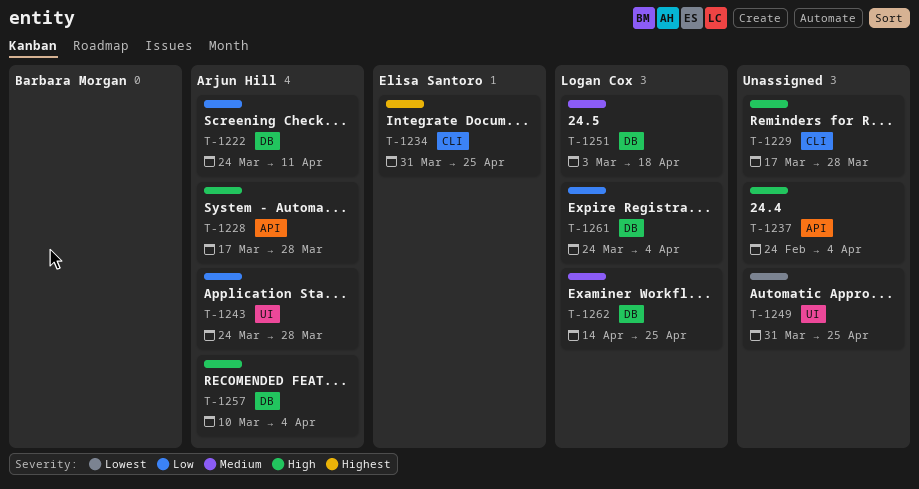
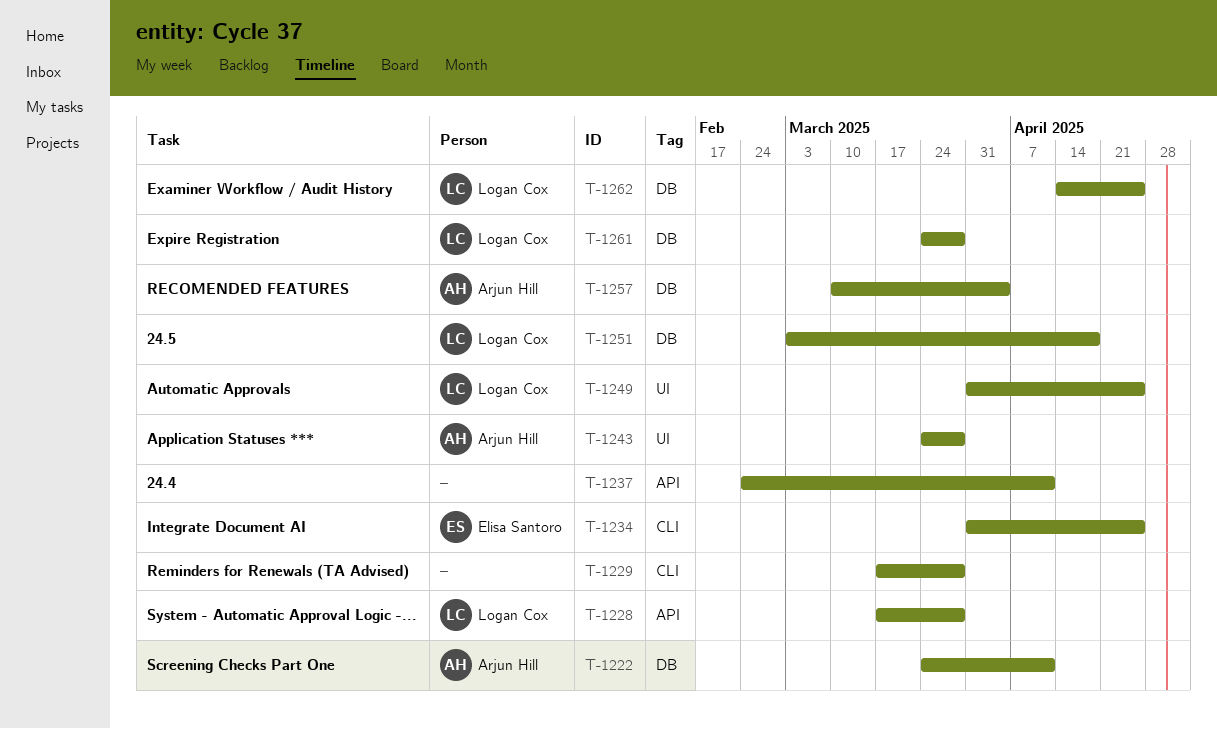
T-1228, owner: Arjun Hill -> Logan Cox
T-1237, due: Apr 4 -> Apr 11
T-1249, owner: none -> Logan Cox
T-1261, due: Apr 4 -> Mar 28

